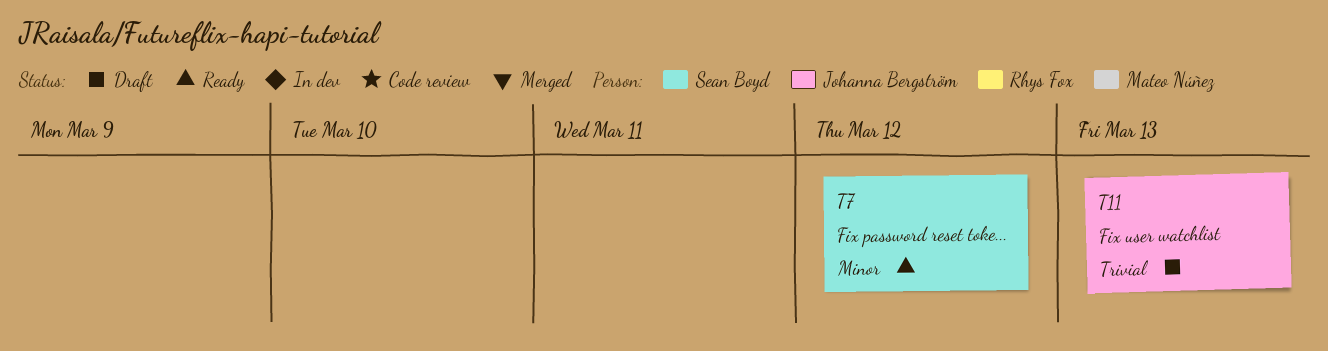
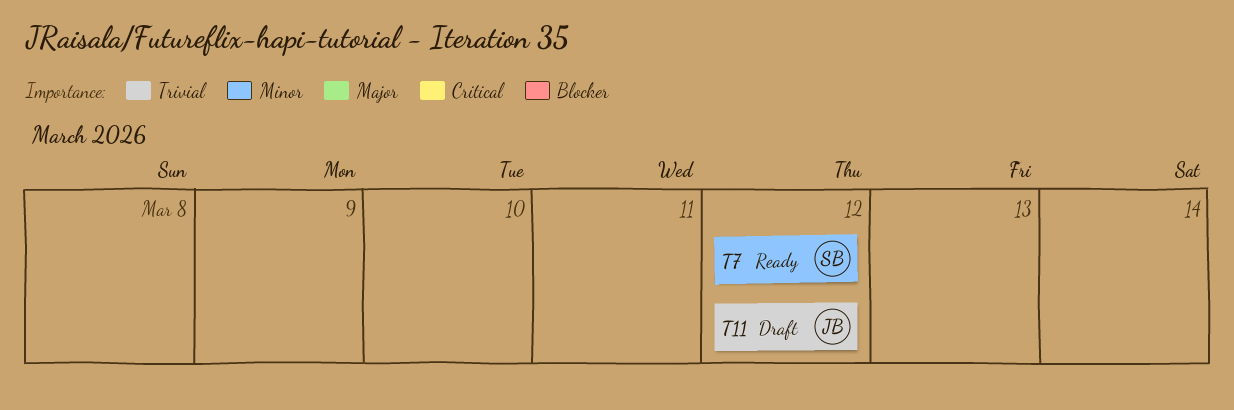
T11, due: Mar 13 -> Mar 12

